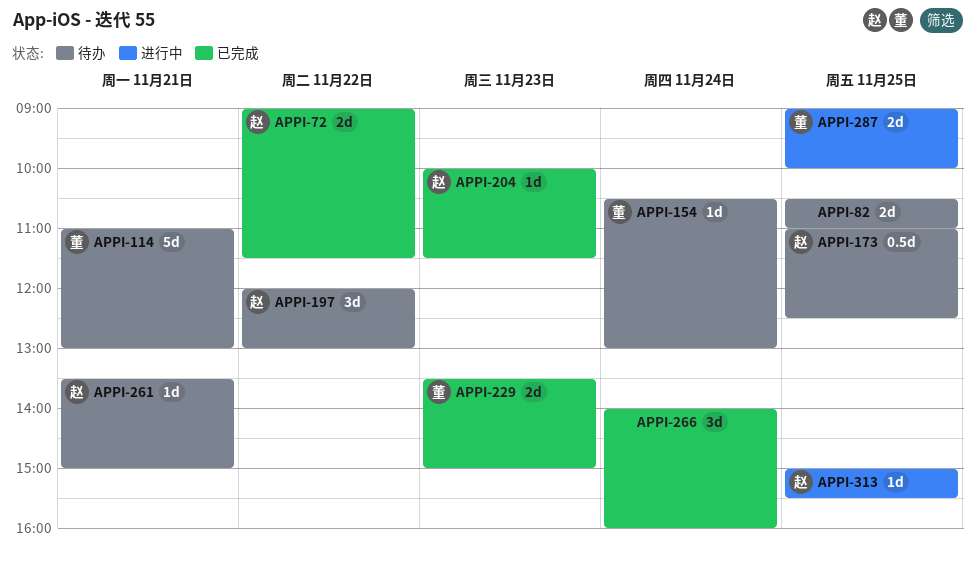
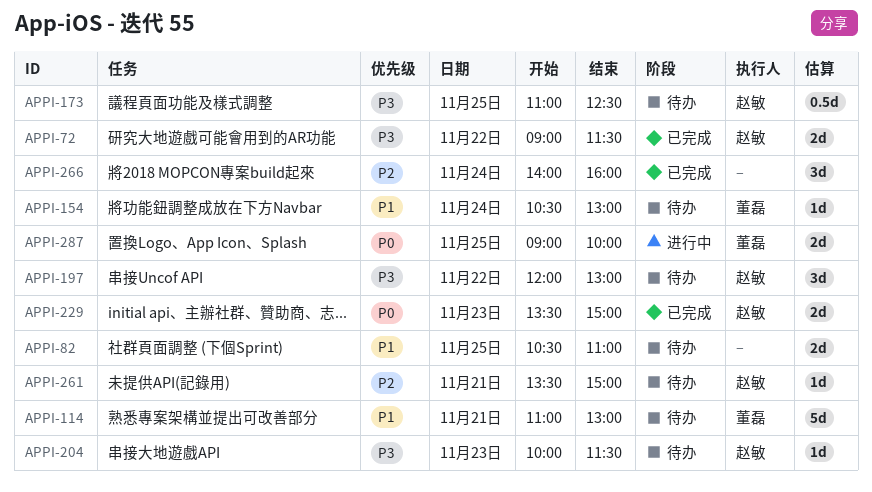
APPI-204, status: 已完成 -> 待办
APPI-229, owner: 董磊 -> 赵敏
APPI-313: present -> none

